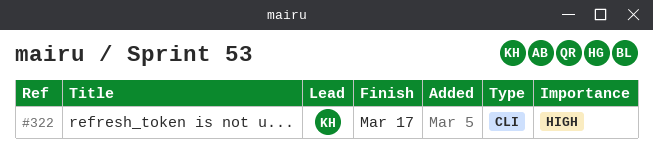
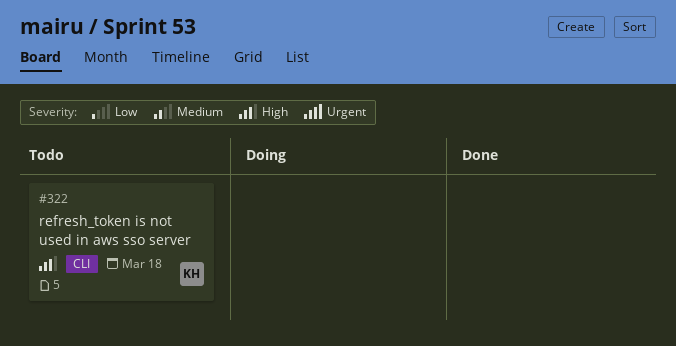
#322, due: Mar 17 -> Mar 18

